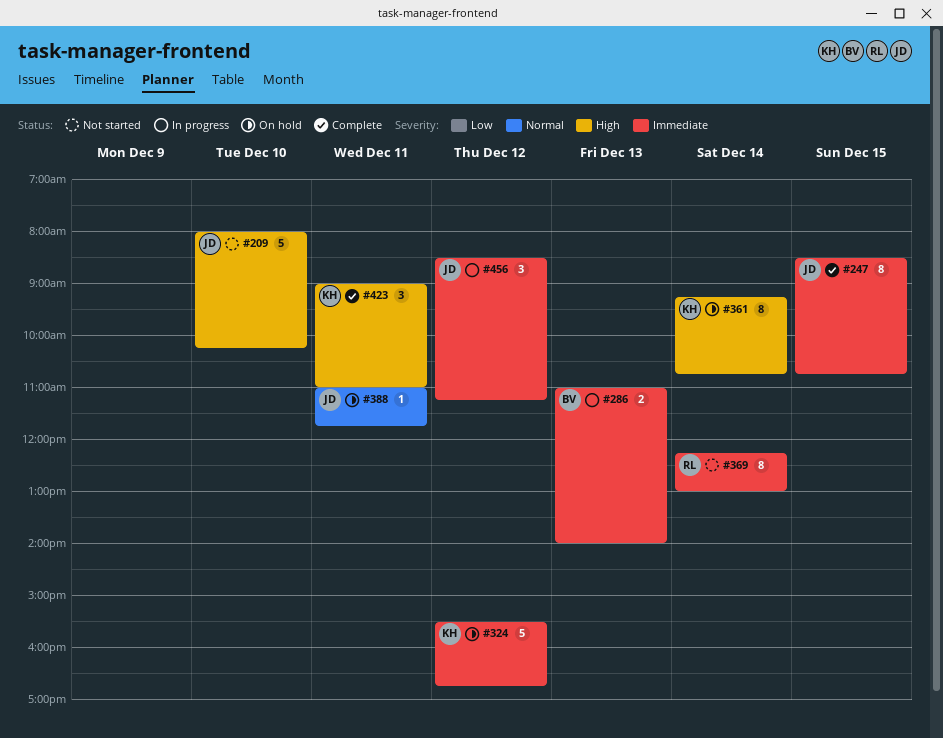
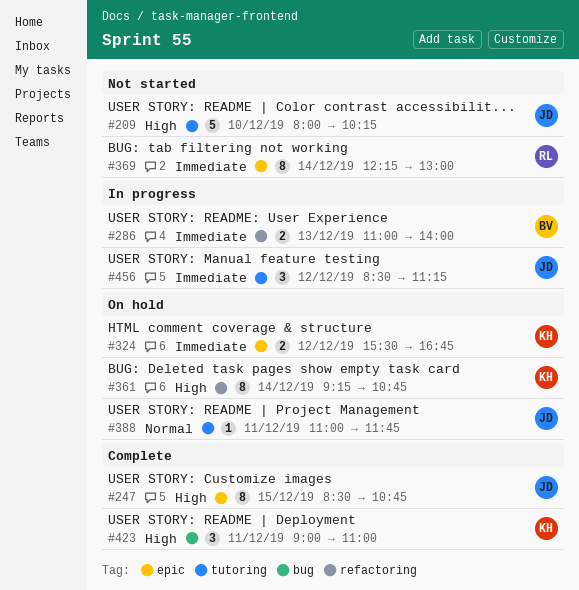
#247, priority: Immediate -> High
#324, estimate: 5 -> 2

